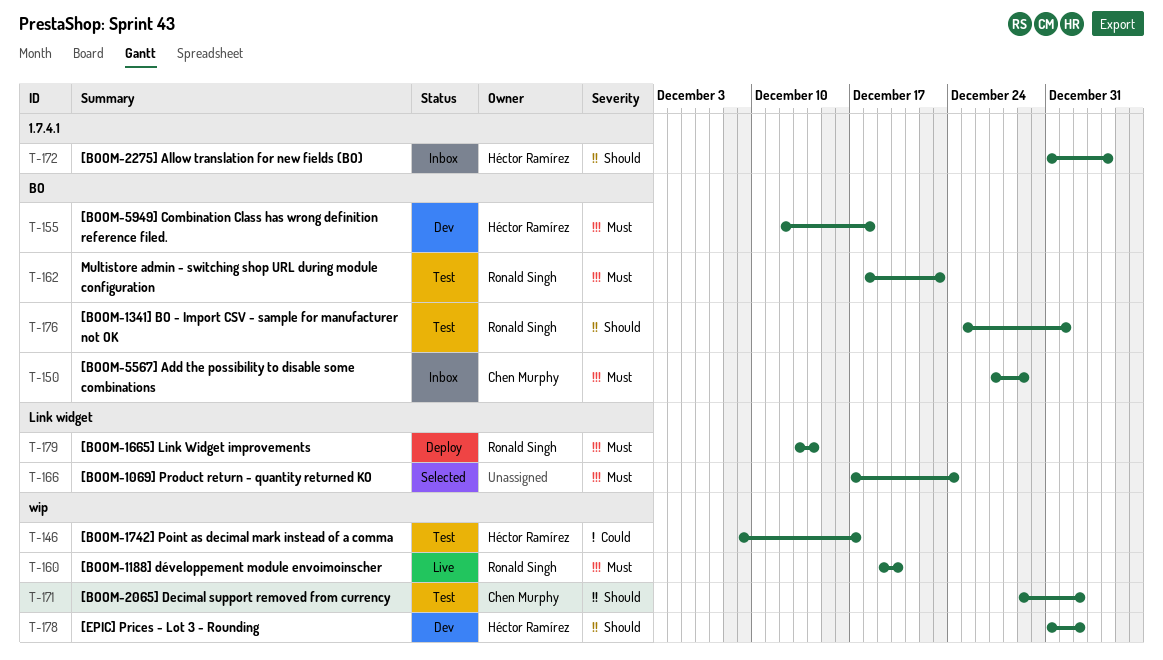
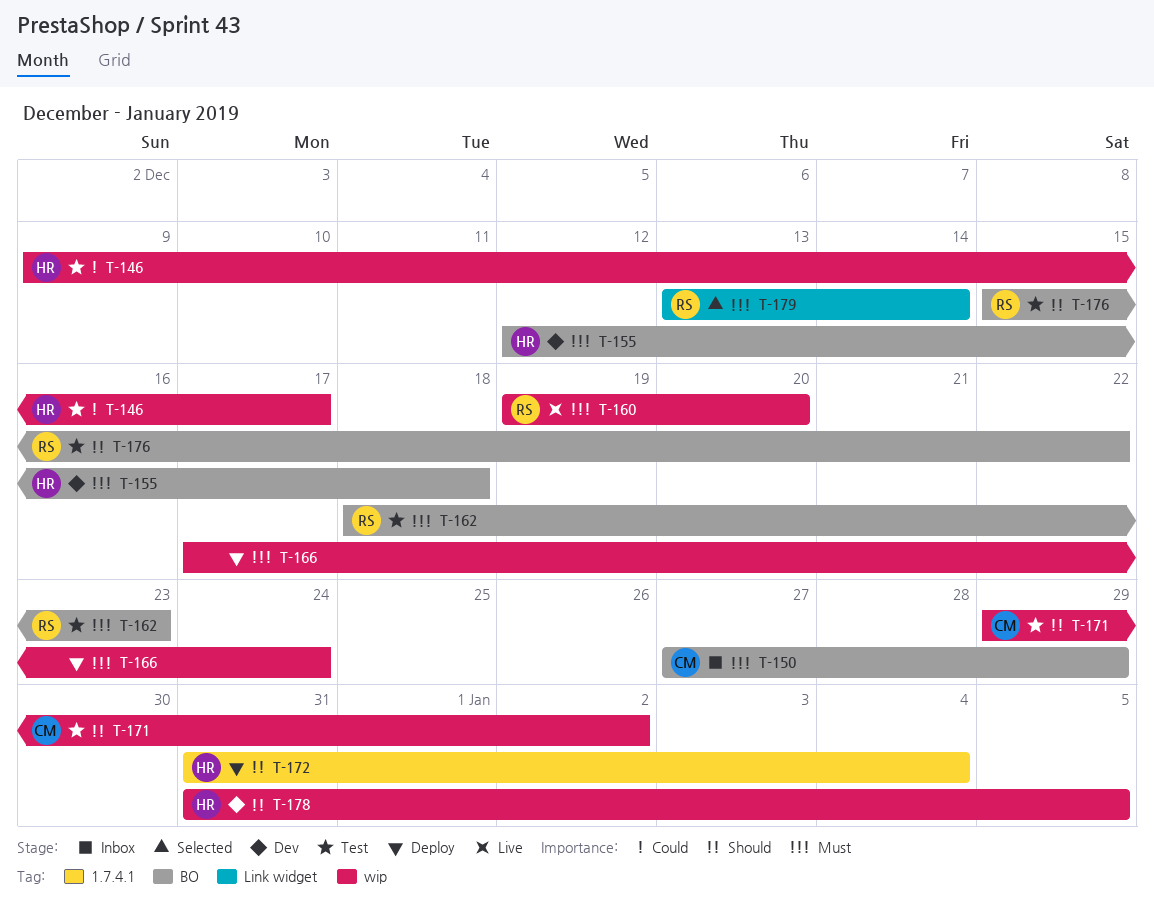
T-166, status: Selected -> Deploy
T-166, label: Link widget -> wip
T-172, status: Inbox -> Deploy
T-176, start: Dec 25 -> Dec 15
T-176, due: Jan 1 -> Dec 22
T-178, due: Jan 2 -> Jan 5
T-179, status: Deploy -> Selected

